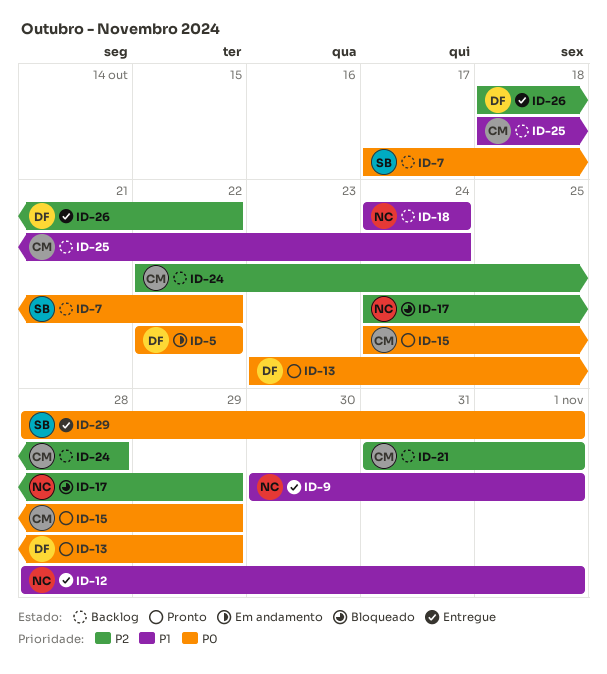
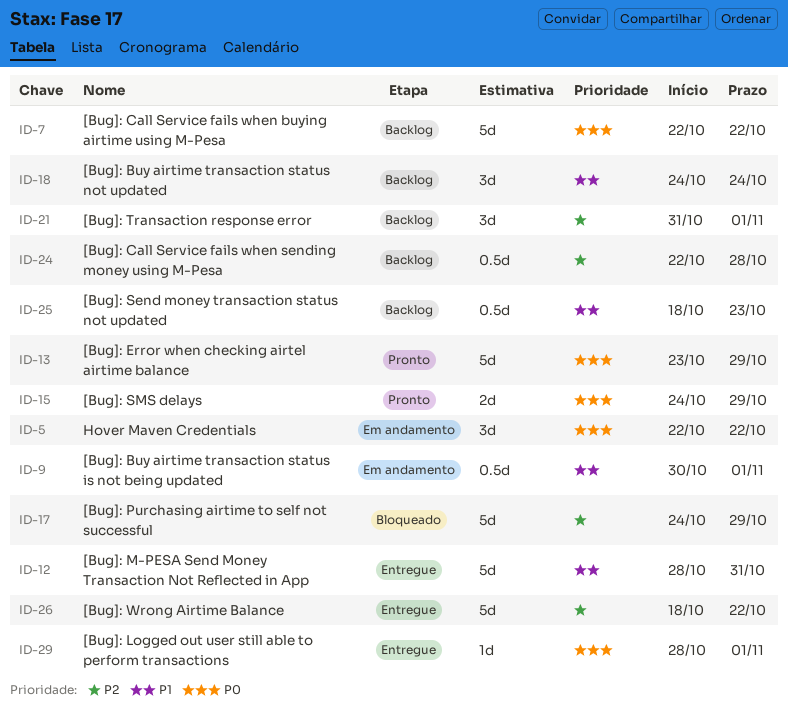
ID-7, start: Oct 17 -> Oct 22
ID-9, status: Entregue -> Em andamento
ID-12, due: Nov 1 -> Oct 31
ID-25, due: Oct 24 -> Oct 23

